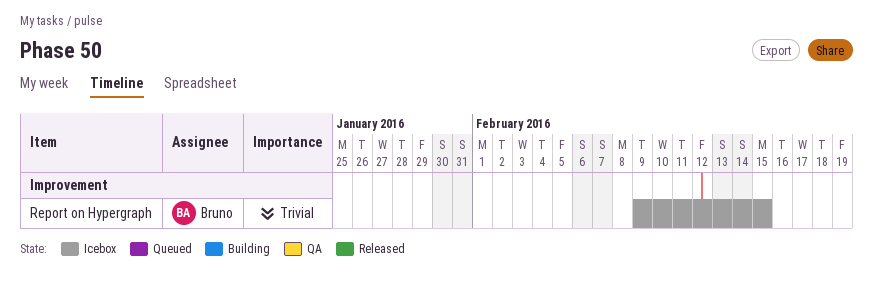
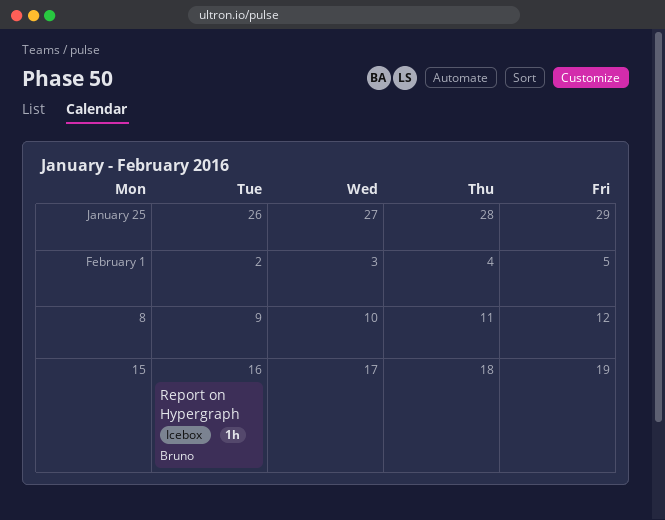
Report on Hypergraph, due: Feb 15 -> Feb 16

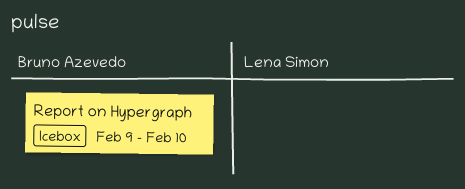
Report on Hypergraph, due: Feb 16 -> Feb 10

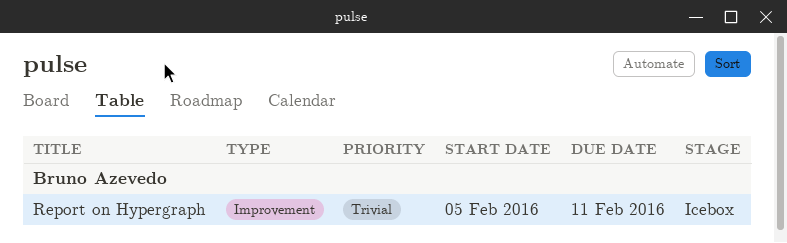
Report on Hypergraph, start: Feb 9 -> Feb 5
Report on Hypergraph, due: Feb 10 -> Feb 11

